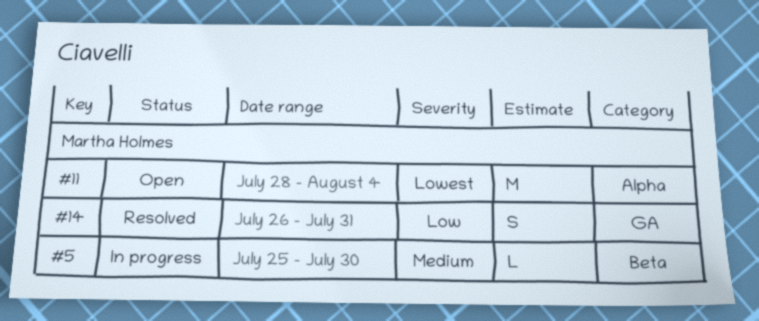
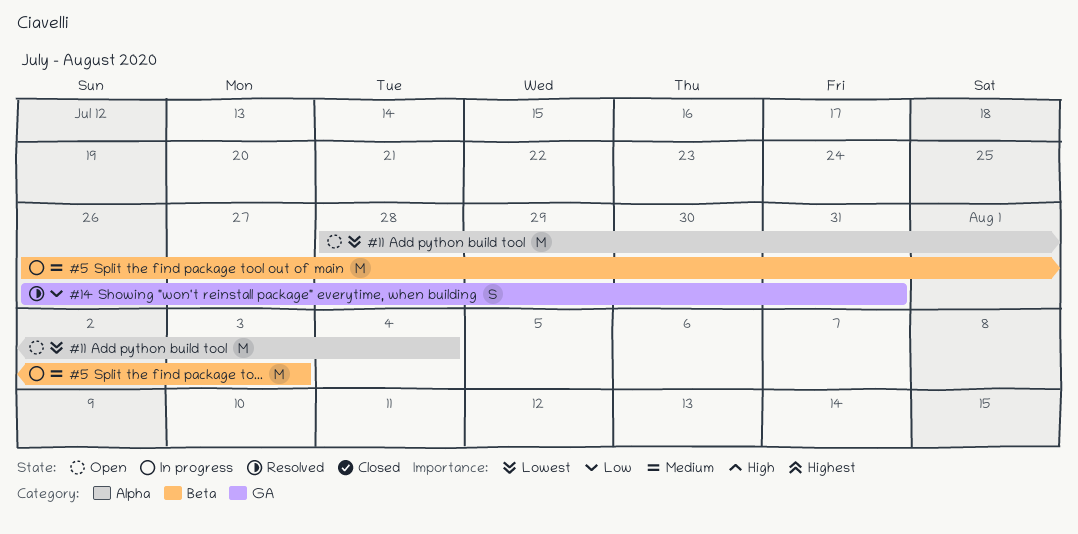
#5, estimate: L -> M
#5, start: Jul 25 -> Jul 26
#5, due: Jul 30 -> Aug 3

